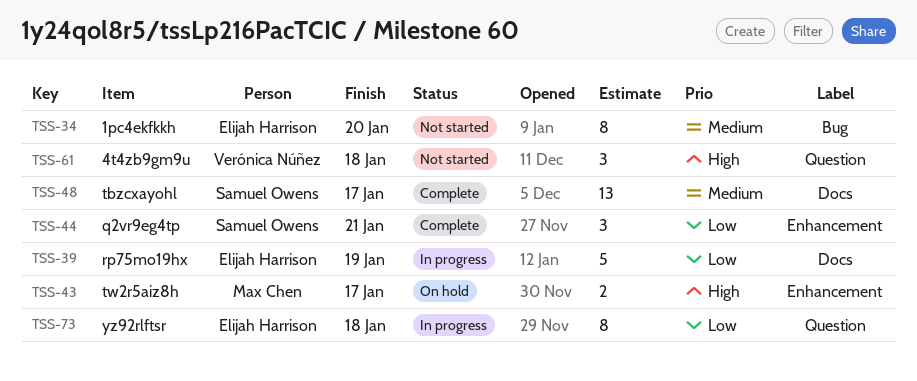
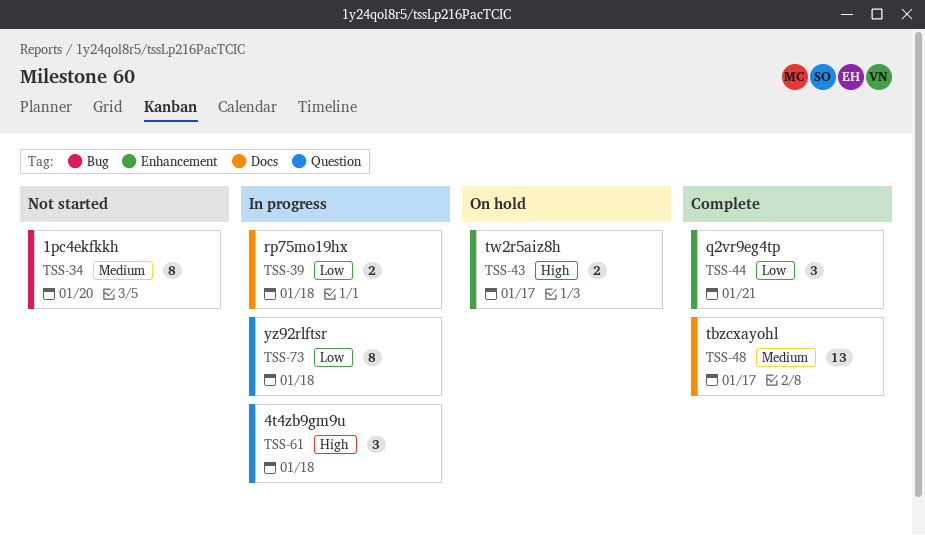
TSS-39, estimate: 5 -> 2
TSS-39, due: Jan 19 -> Jan 18
TSS-61, status: Not started -> In progress

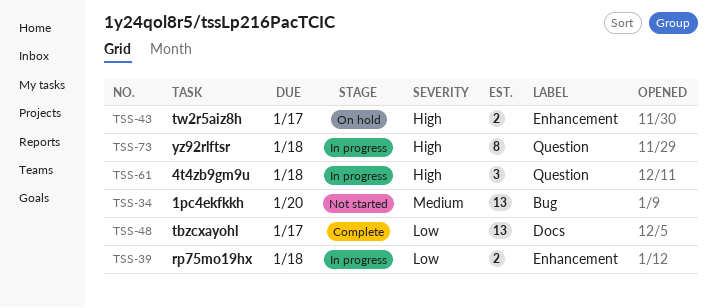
TSS-34, estimate: 8 -> 13
TSS-39, label: Docs -> Enhancement
TSS-44: present -> none
TSS-48, priority: Medium -> Low
TSS-73, priority: Low -> High

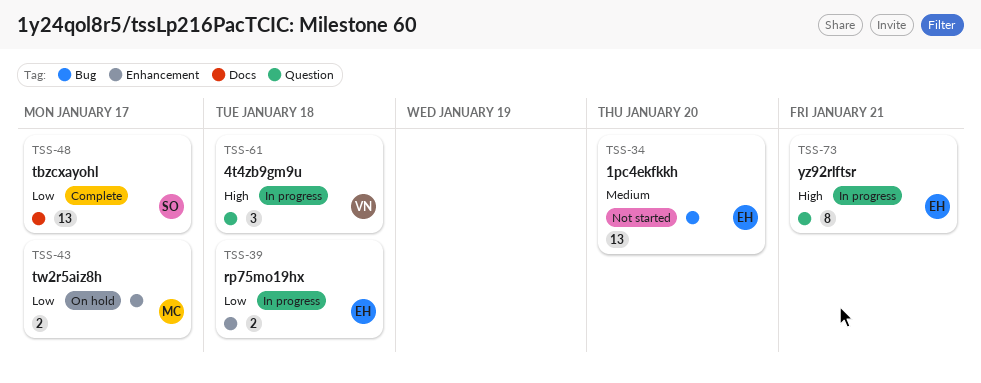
TSS-43, priority: High -> Low
TSS-73, due: Jan 18 -> Jan 21

